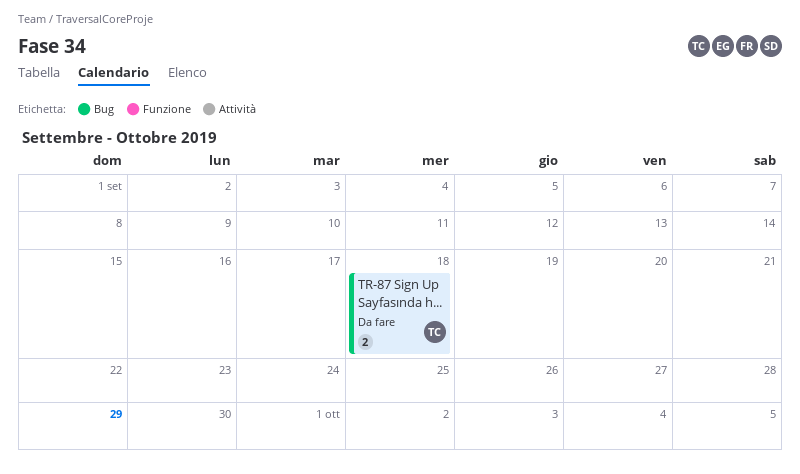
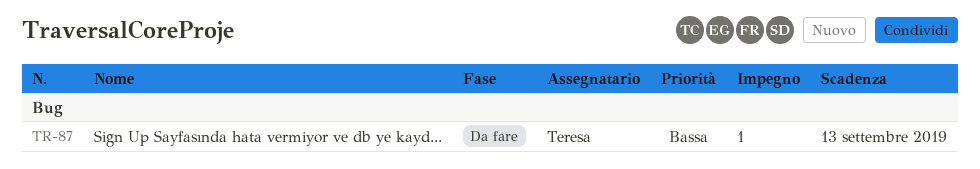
TR-87, estimate: 2 -> 1
TR-87, due: Sep 18 -> Sep 13

